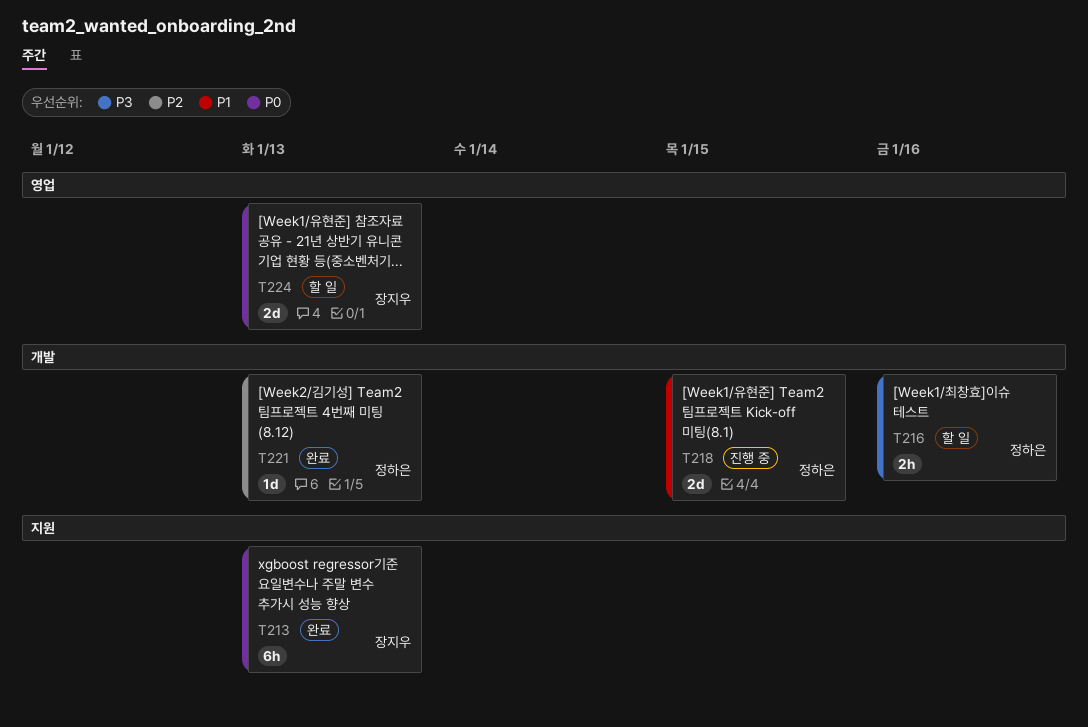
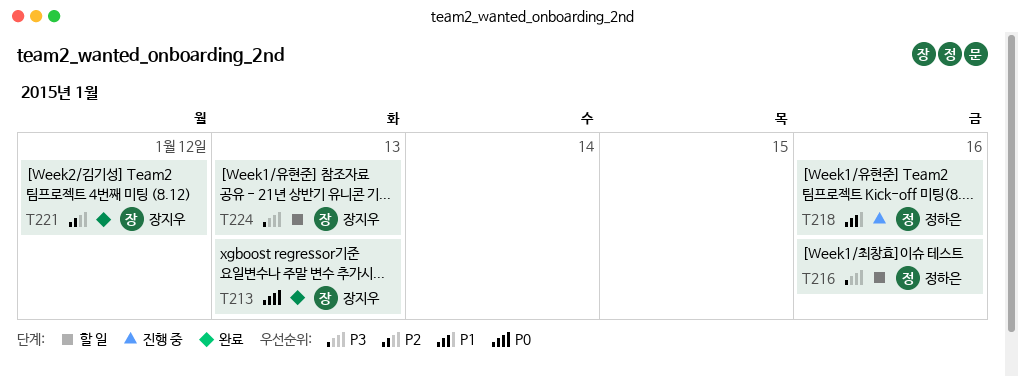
T218, due: Jan 15 -> Jan 16
T221, owner: 정하은 -> 장지우
T221, due: Jan 13 -> Jan 12
T224, priority: P0 -> P3

